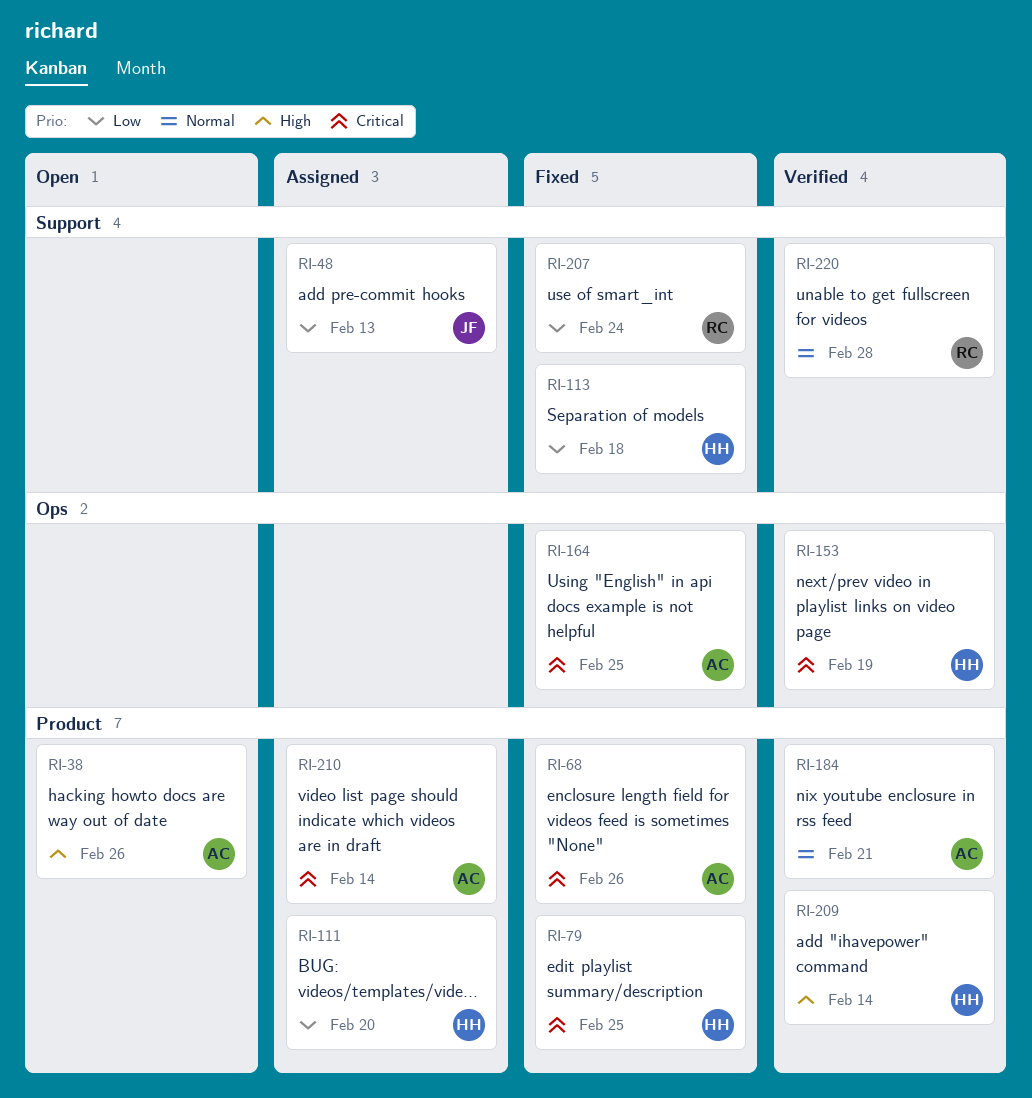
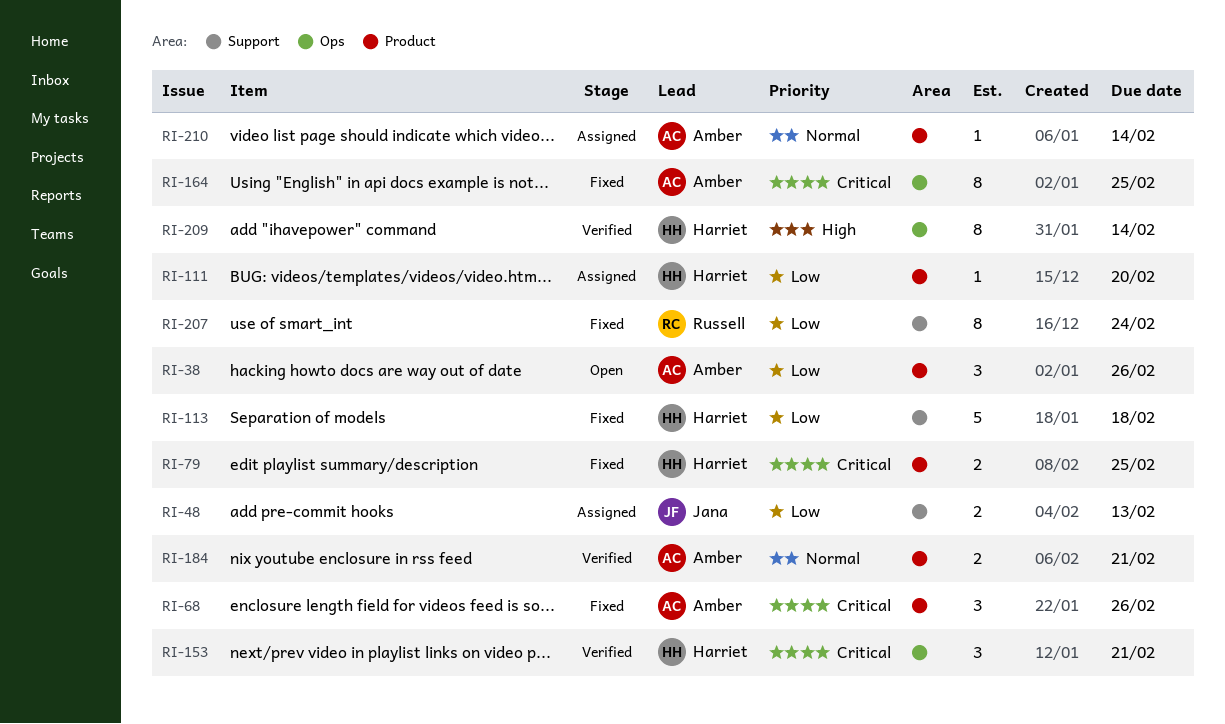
RI-38, priority: High -> Low
RI-153, due: Feb 19 -> Feb 21
RI-209, label: Product -> Ops
RI-210, priority: Critical -> Normal
RI-220: present -> none

